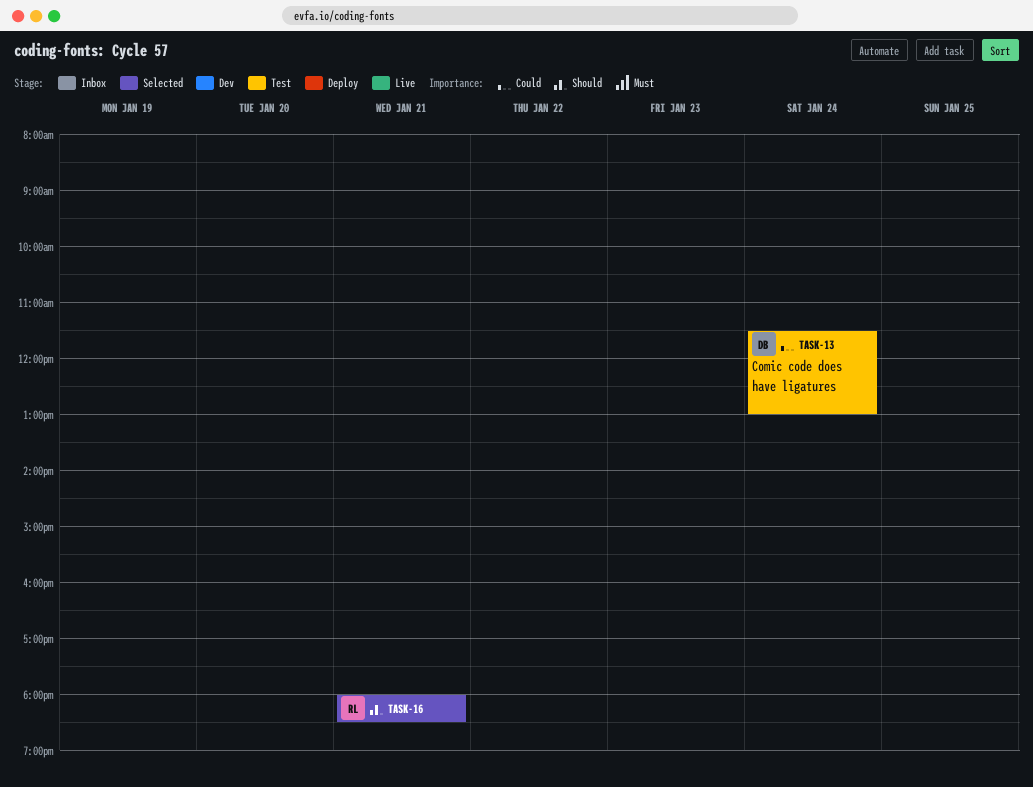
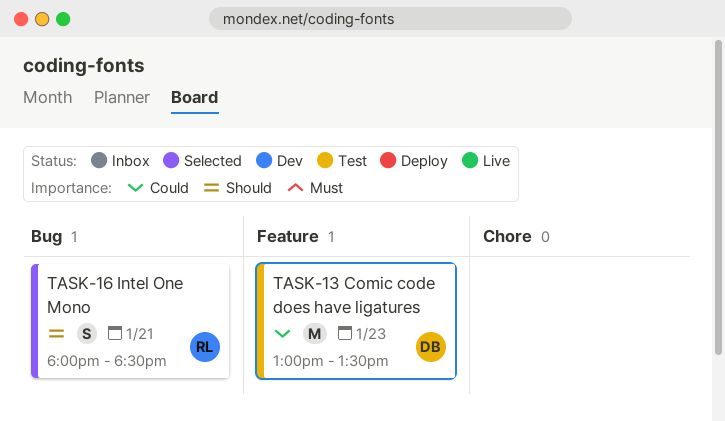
TASK-13, day: Jan 24 -> Jan 23
TASK-13, begins: 11:30 -> 13:00
TASK-13, ends: 13:00 -> 13:30

